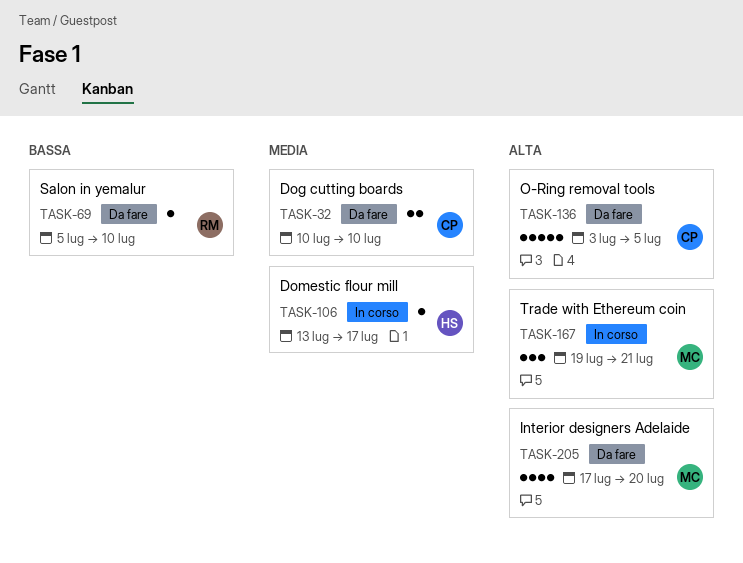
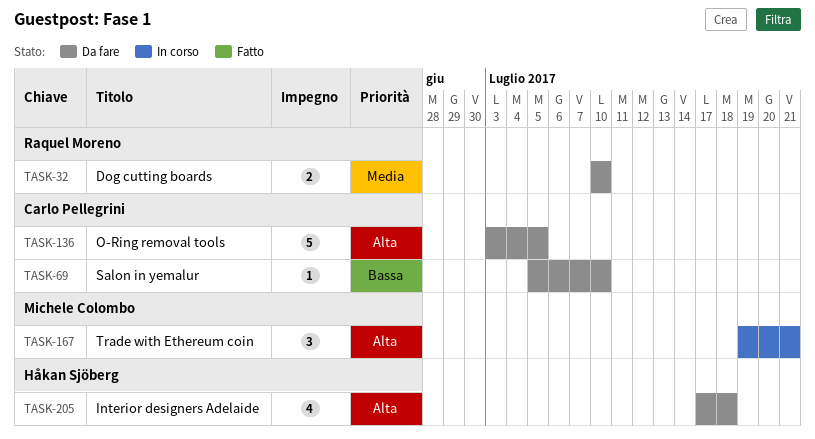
TASK-32, owner: Carlo Pellegrini -> Raquel Moreno
TASK-69, owner: Raquel Moreno -> Carlo Pellegrini
TASK-106: present -> none
TASK-205, owner: Michele Colombo -> Håkan Sjöberg
TASK-205, due: Jul 20 -> Jul 18

